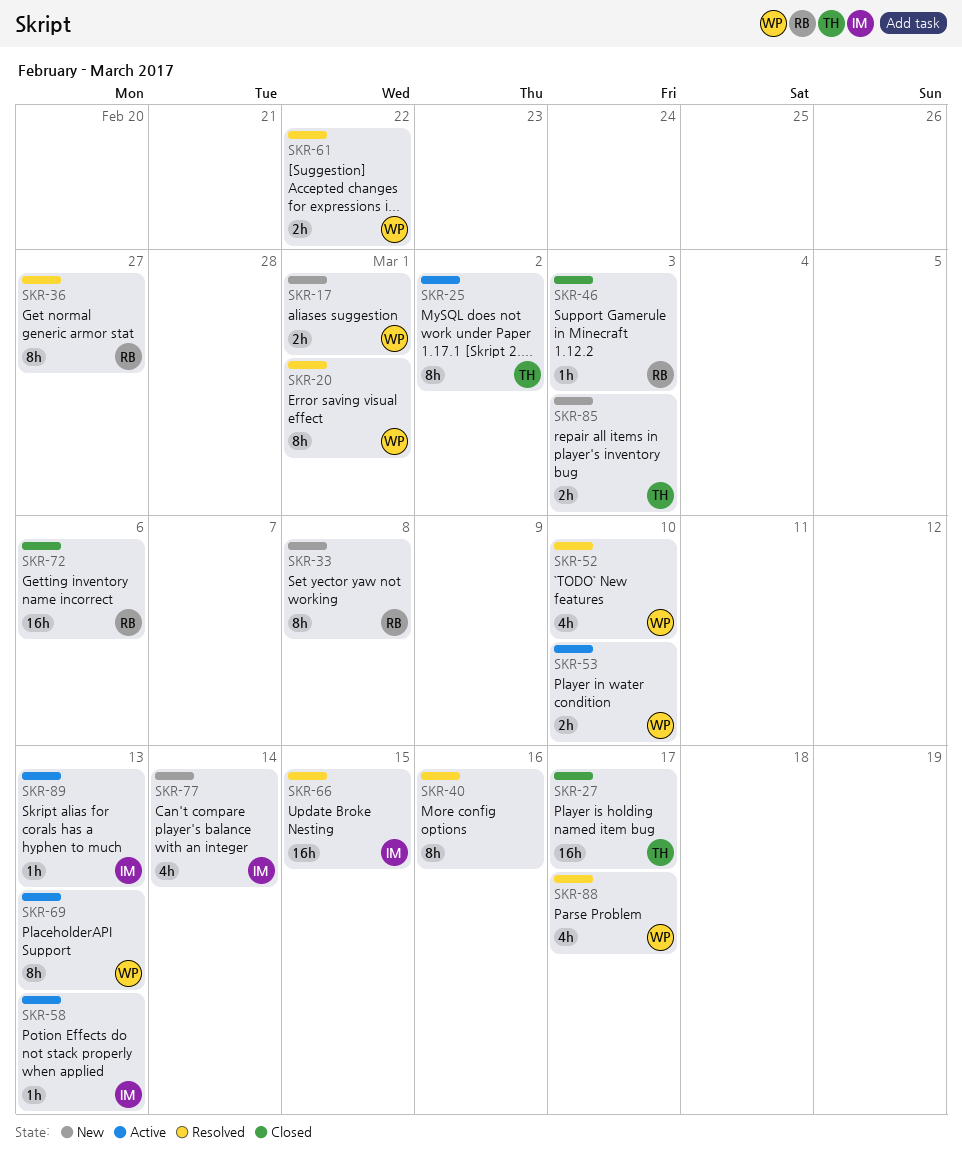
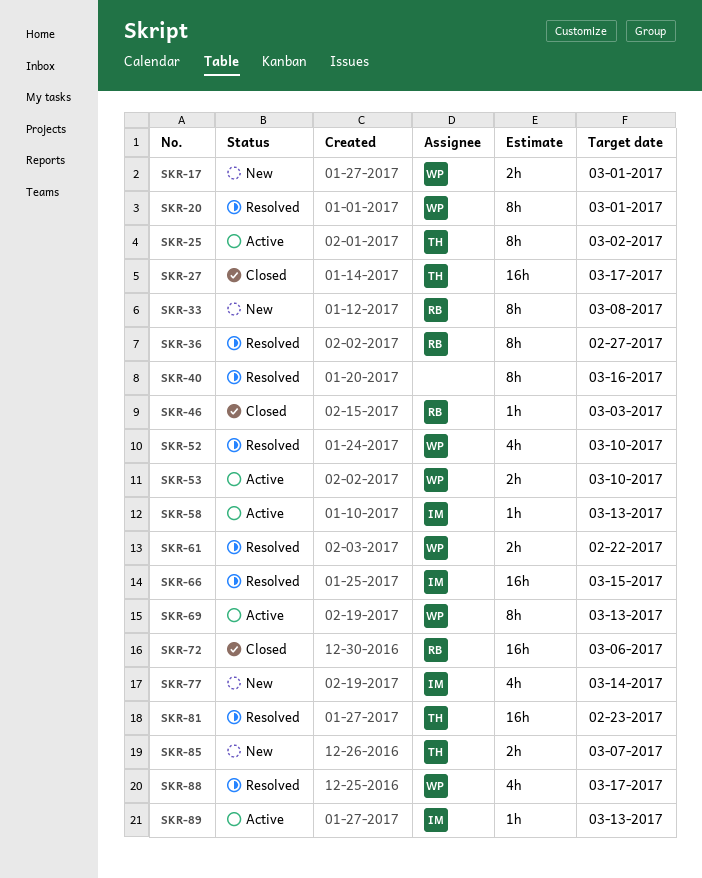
SKR-81: none -> present
SKR-85, due: Mar 3 -> Mar 7

